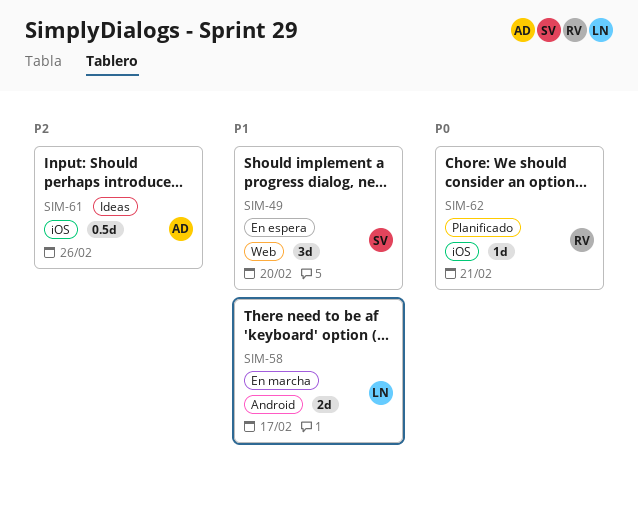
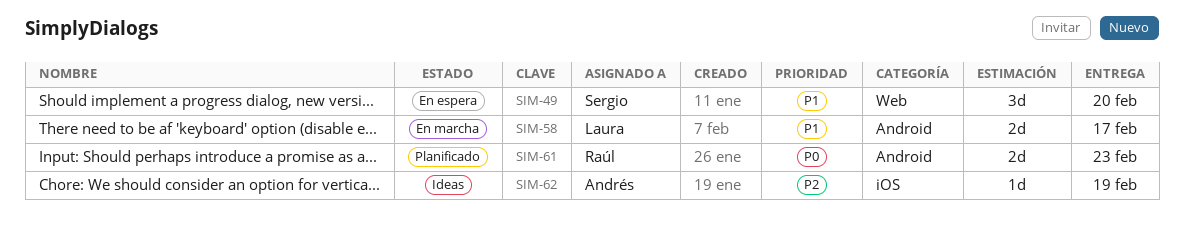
SIM-61, status: Ideas -> Planificado
SIM-61, owner: Andrés -> Raúl
SIM-61, priority: P2 -> P0
SIM-61, label: iOS -> Android
SIM-61, estimate: 0.5d -> 2d
SIM-61, due: Feb 26 -> Feb 23
SIM-62, status: Planificado -> Ideas
SIM-62, owner: Raúl -> Andrés
SIM-62, priority: P0 -> P2
SIM-62, due: Feb 21 -> Feb 19

